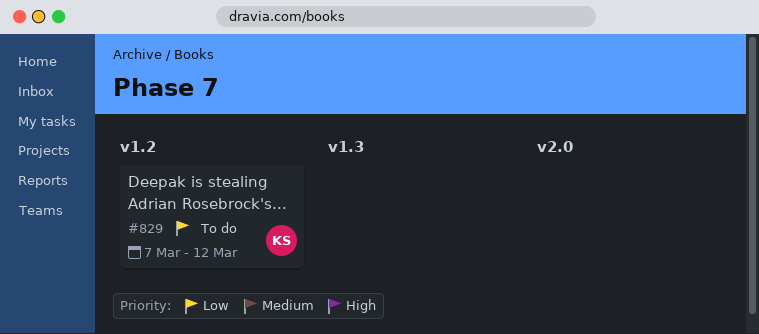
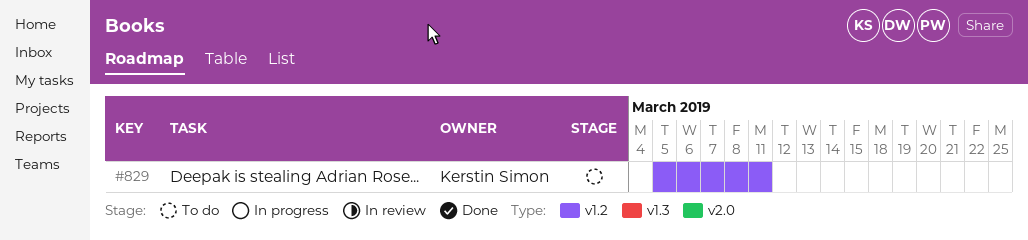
#829, start: Mar 7 -> Mar 5
#829, due: Mar 12 -> Mar 11

